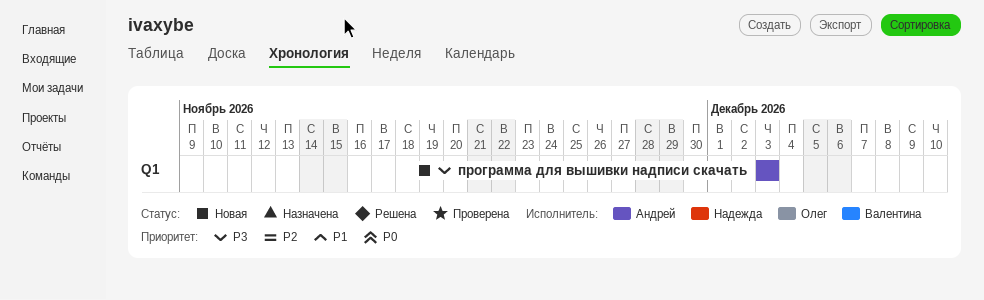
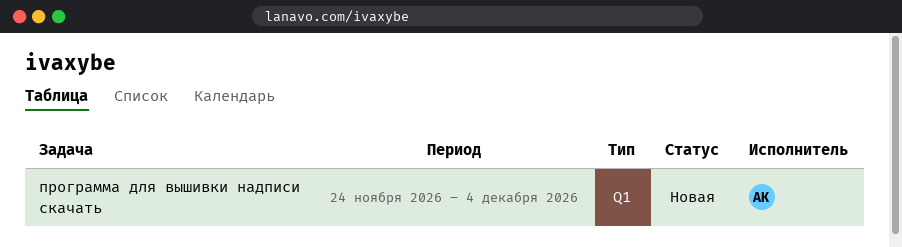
программа для вышивки надписи скачать, start: Dec 3 -> Nov 24
программа для вышивки надписи скачать, due: Dec 3 -> Dec 4

